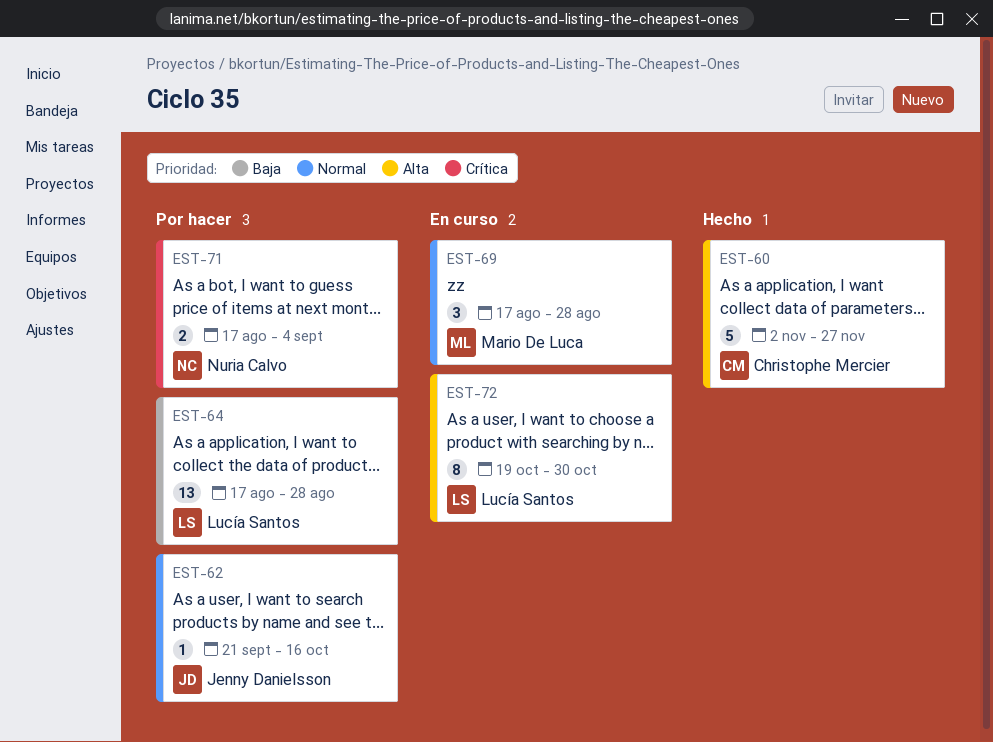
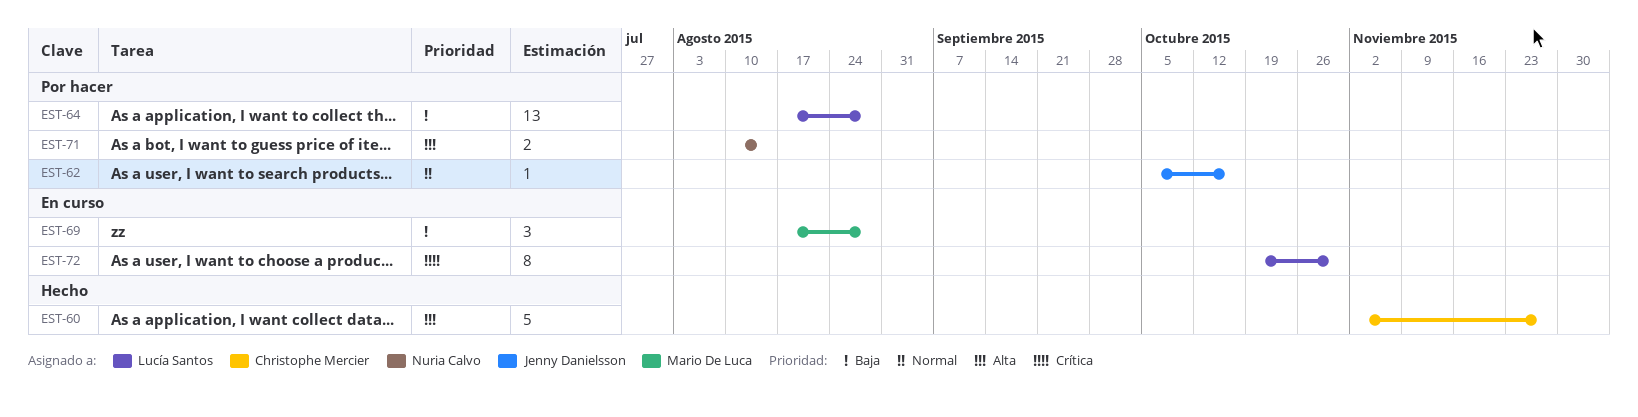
EST-62, start: Sep 21 -> Oct 5
EST-69, priority: Normal -> Baja
EST-71, priority: Crítica -> Alta
EST-71, start: Aug 17 -> Aug 10
EST-71, due: Sep 4 -> Aug 14
EST-72, priority: Alta -> Crítica

